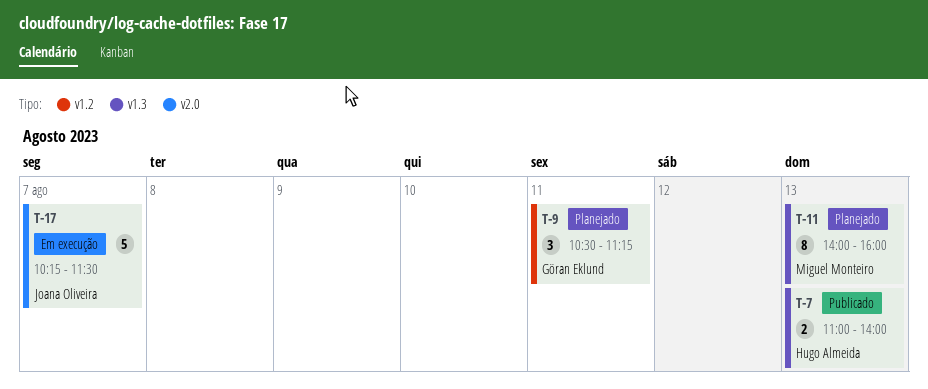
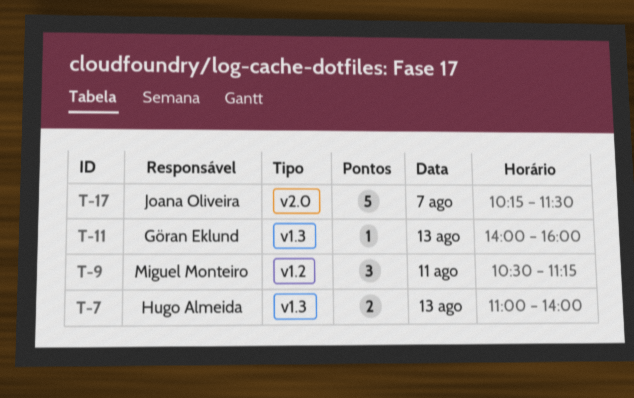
T-9, owner: Göran Eklund -> Miguel Monteiro
T-11, owner: Miguel Monteiro -> Göran Eklund
T-11, estimate: 8 -> 1

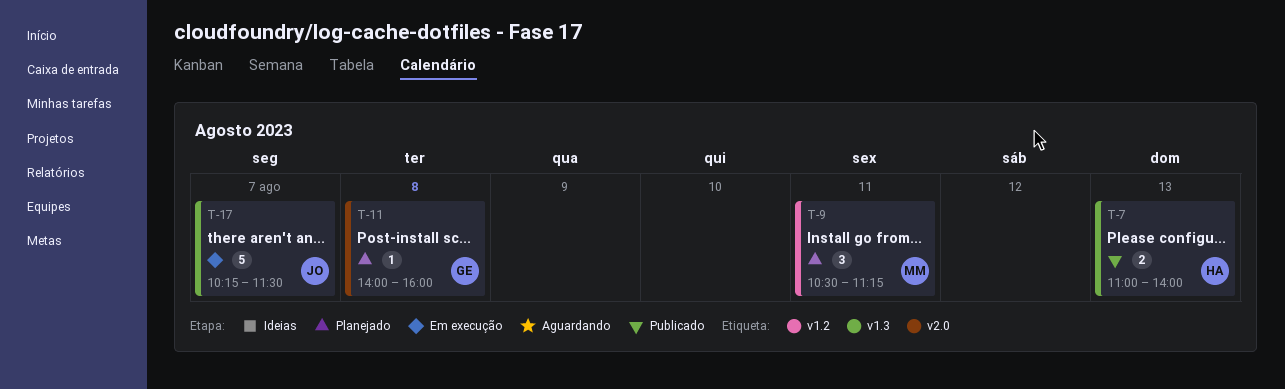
T-11, label: v1.3 -> v2.0
T-11, day: Aug 13 -> Aug 8
T-17, label: v2.0 -> v1.3

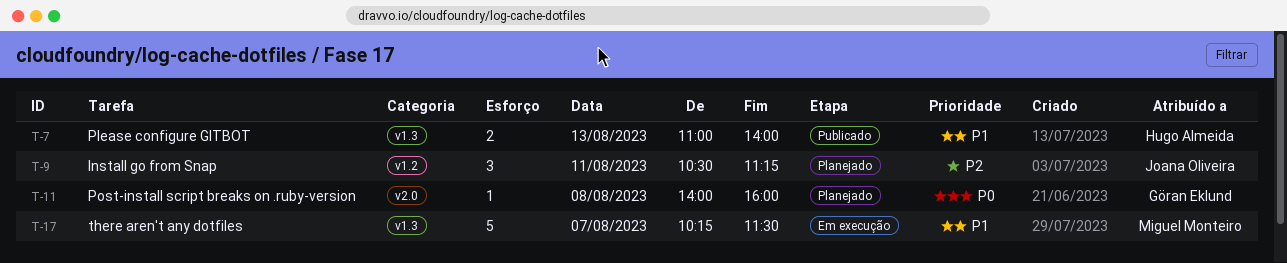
T-9, owner: Miguel Monteiro -> Joana Oliveira
T-17, owner: Joana Oliveira -> Miguel Monteiro

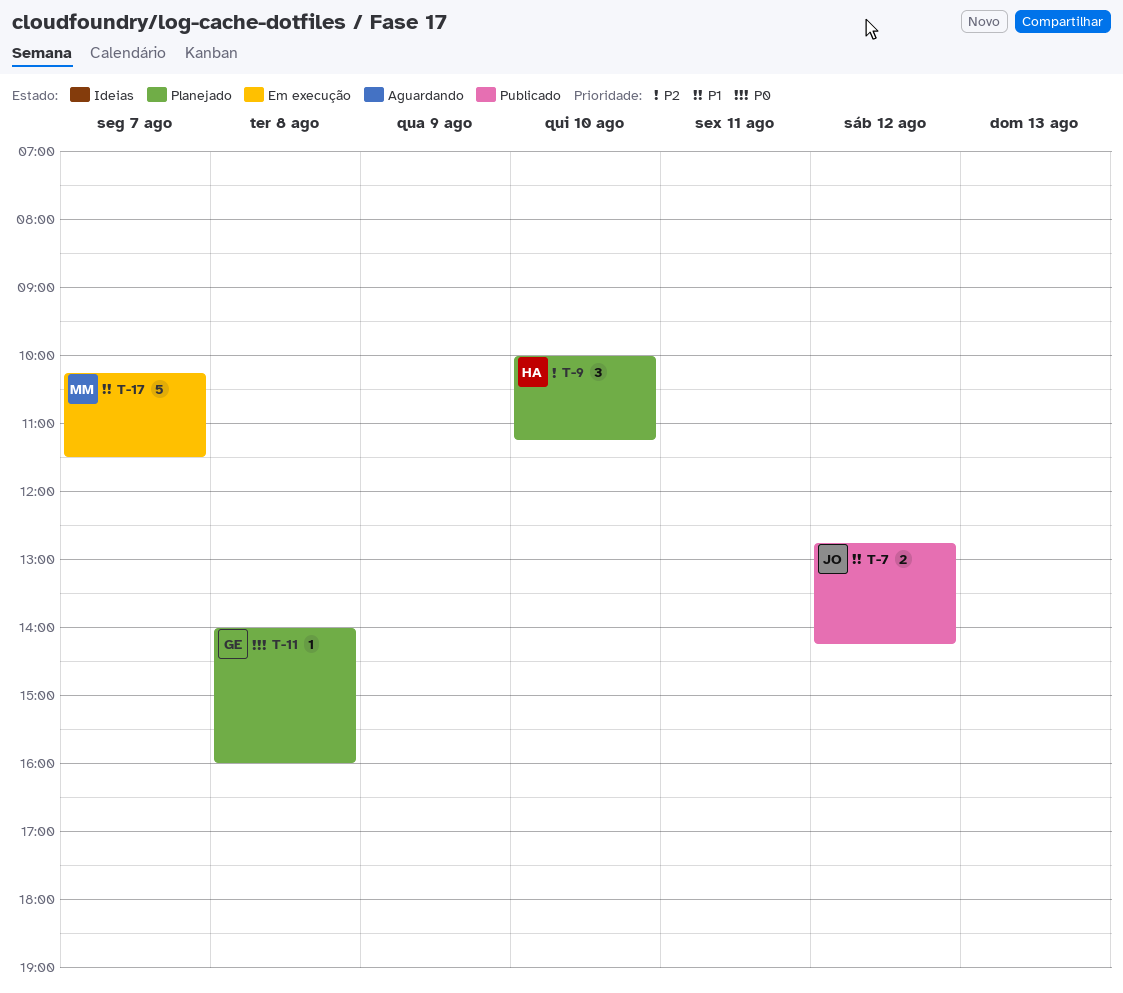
T-7, owner: Hugo Almeida -> Joana Oliveira
T-7, day: Aug 13 -> Aug 12
T-7, begins: 11:00 -> 12:45
T-7, ends: 14:00 -> 14:15
T-9, owner: Joana Oliveira -> Hugo Almeida
T-9, day: Aug 11 -> Aug 10
T-9, begins: 10:30 -> 10:00

